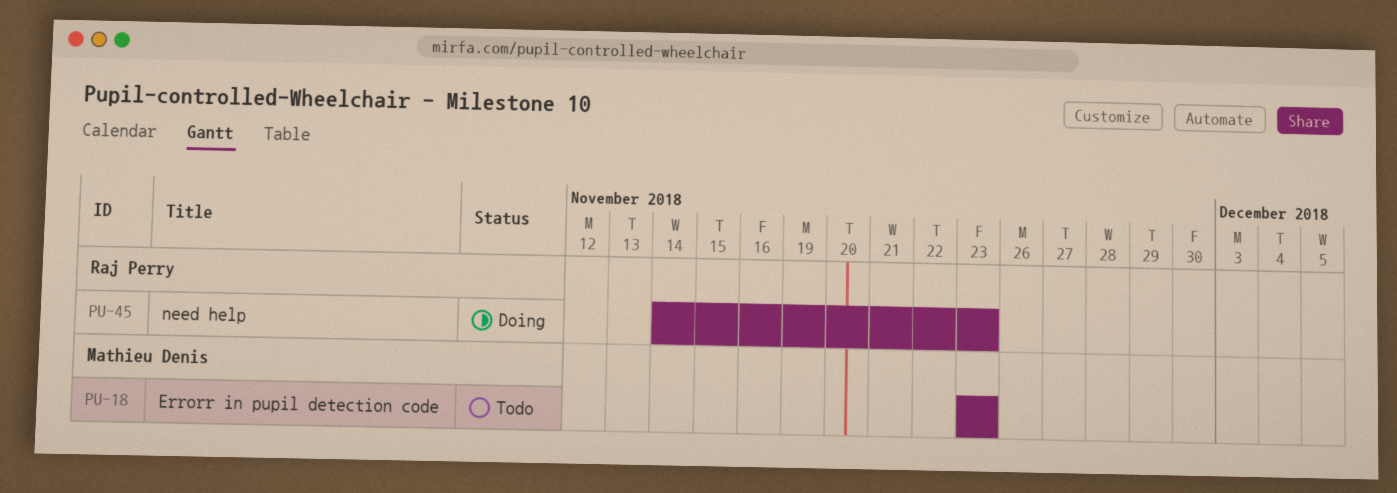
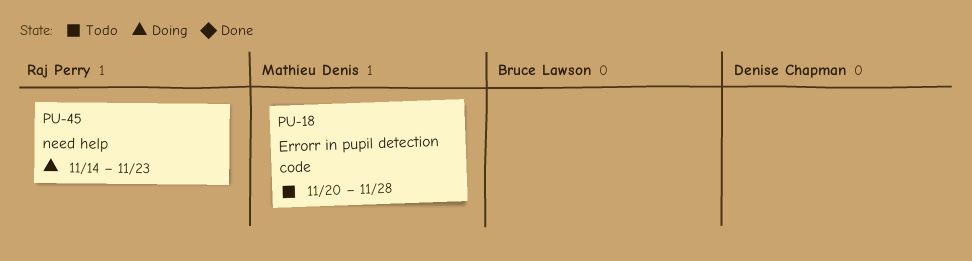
PU-18, start: Nov 23 -> Nov 20
PU-18, due: Nov 23 -> Nov 28

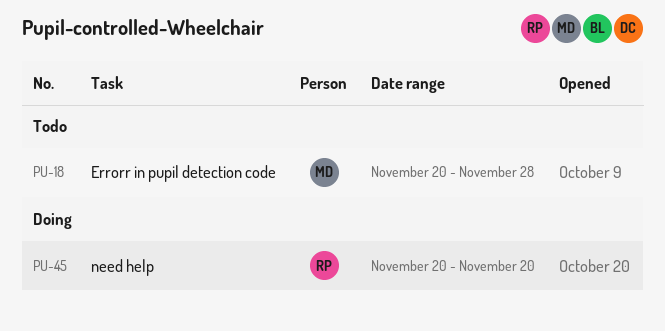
PU-45, start: Nov 14 -> Nov 20
PU-45, due: Nov 23 -> Nov 20

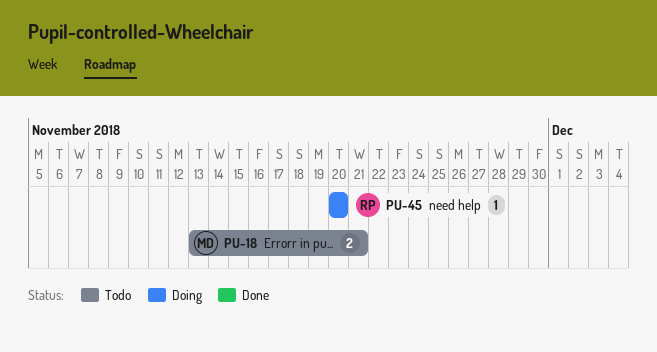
PU-18, start: Nov 20 -> Nov 13
PU-18, due: Nov 28 -> Nov 21

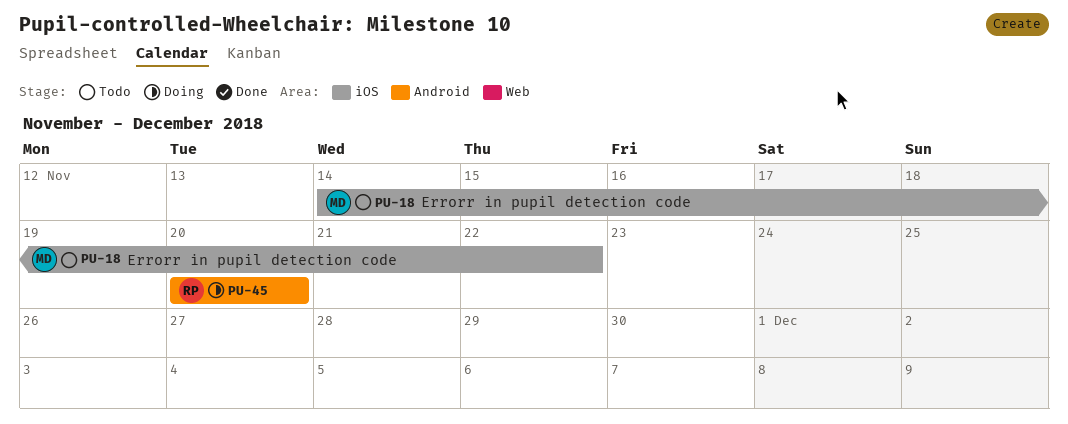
PU-18, start: Nov 13 -> Nov 14
PU-18, due: Nov 21 -> Nov 22

